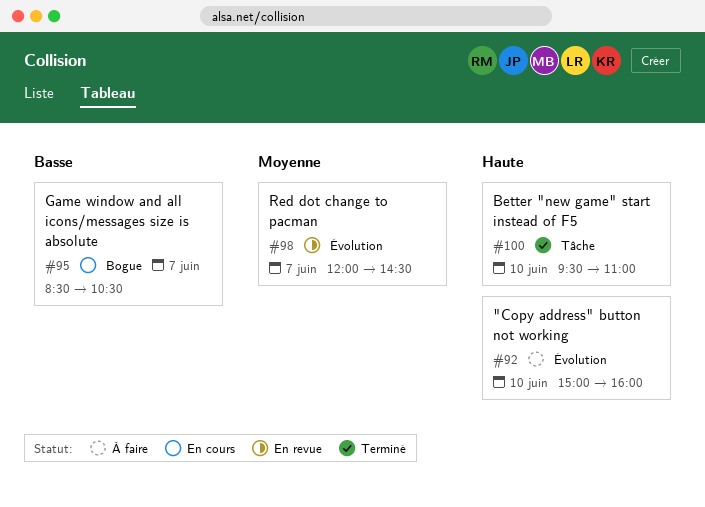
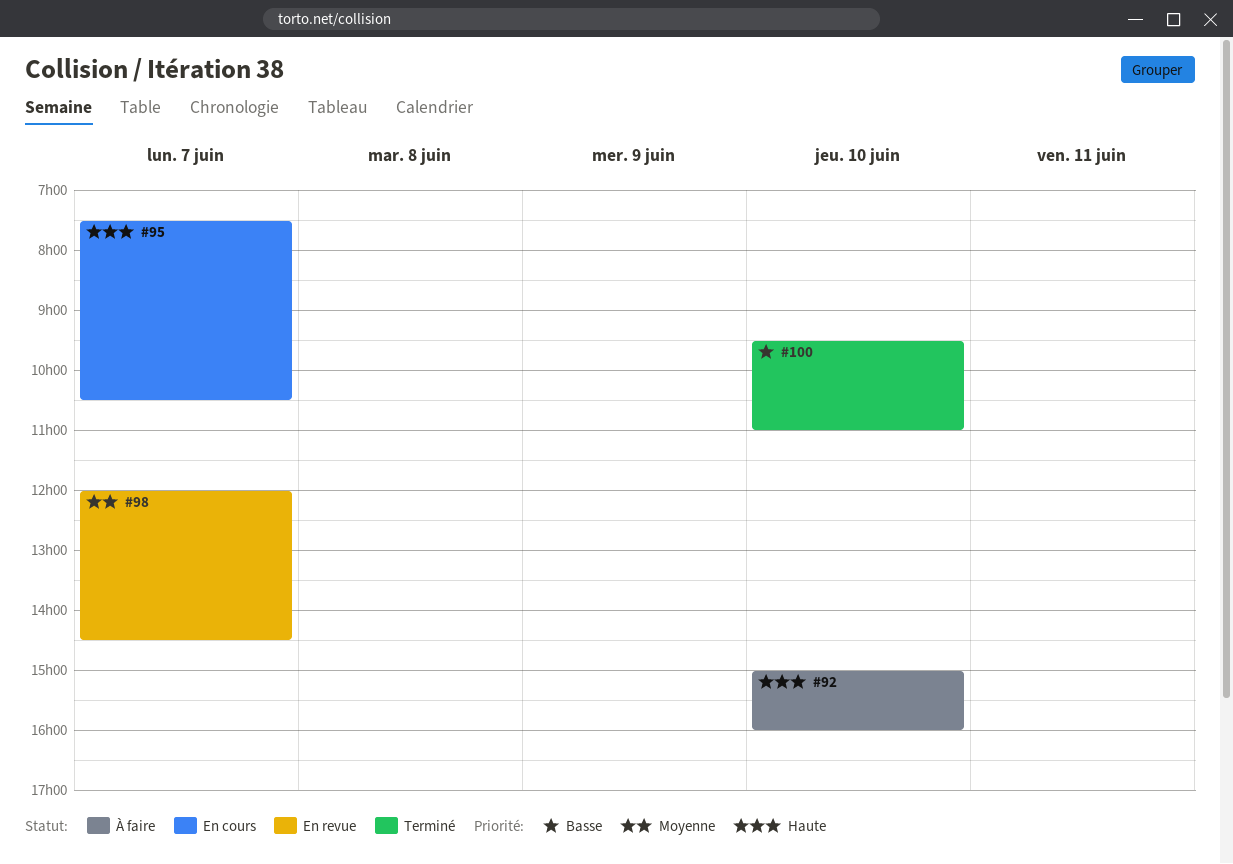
#95, priority: Basse -> Haute
#95, begins: 08:30 -> 07:30
#100, priority: Haute -> Basse

